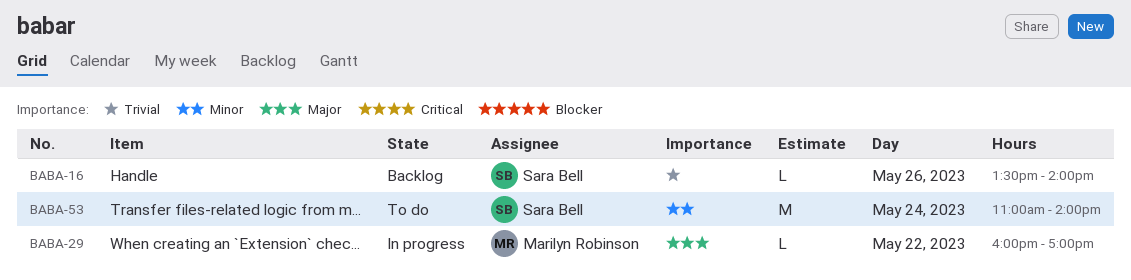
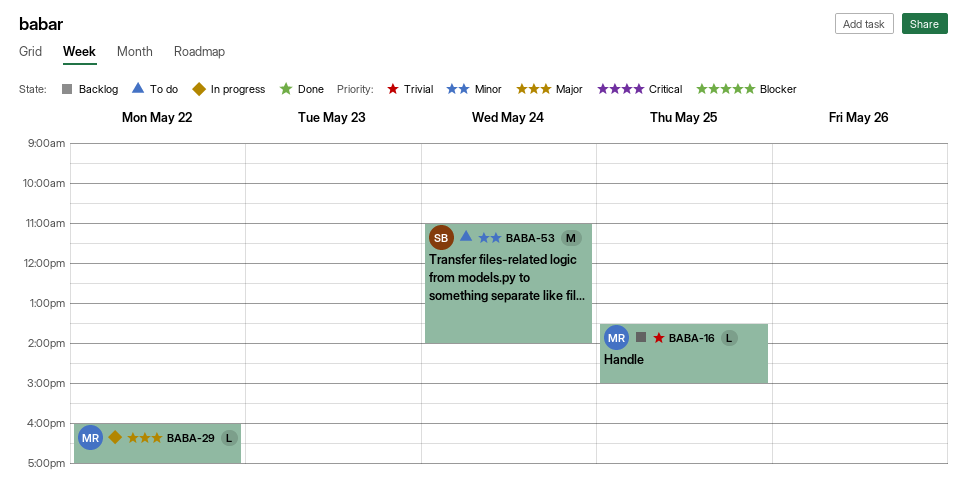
BABA-16, owner: Sara Bell -> Marilyn Robinson
BABA-16, day: May 26 -> May 25
BABA-16, ends: 14:00 -> 15:00

